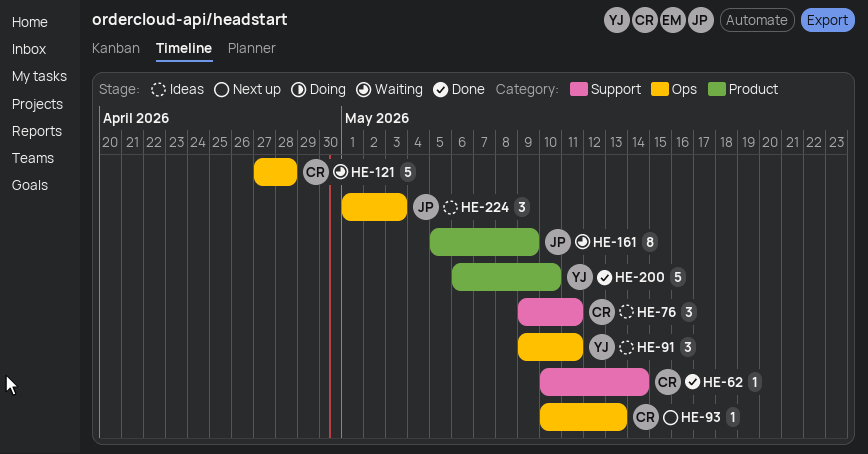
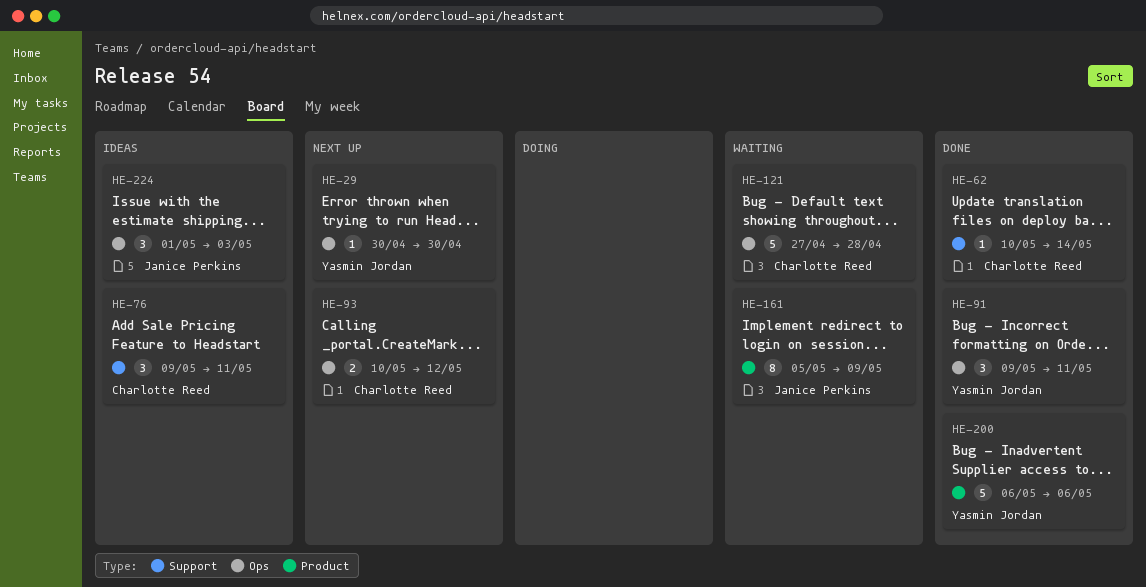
HE-29: none -> present
HE-91, status: Ideas -> Done
HE-93, estimate: 1 -> 2
HE-93, due: May 13 -> May 12
HE-200, due: May 10 -> May 6

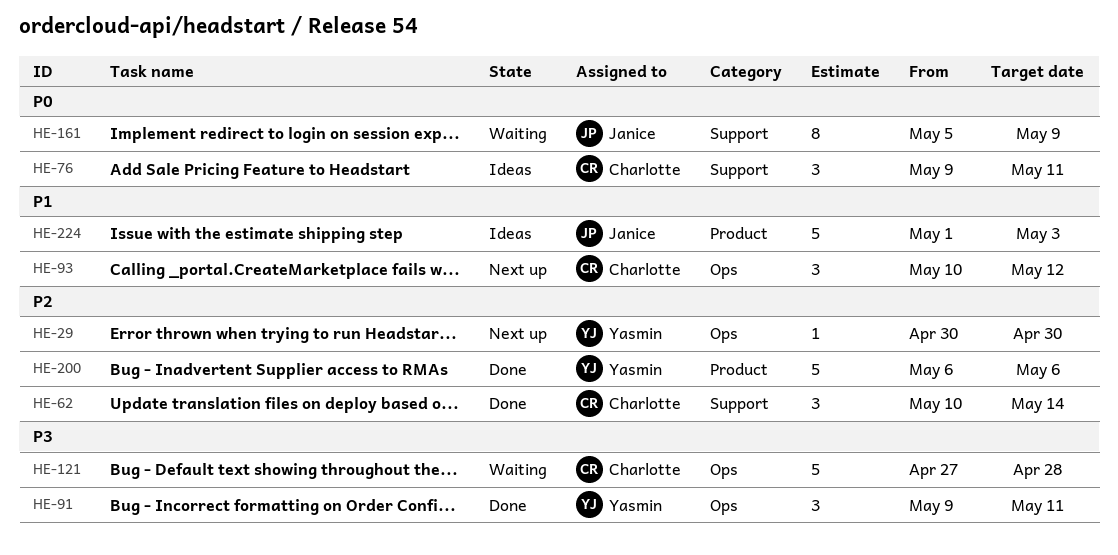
HE-62, estimate: 1 -> 3
HE-93, estimate: 2 -> 3
HE-161, label: Product -> Support
HE-224, label: Ops -> Product
HE-224, estimate: 3 -> 5

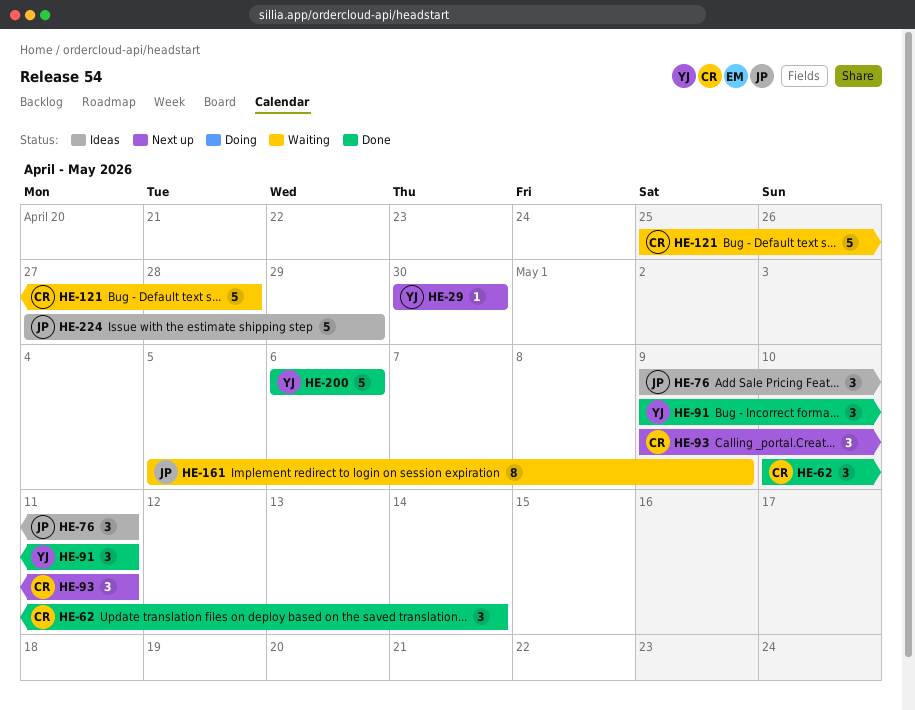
HE-76, owner: Charlotte -> Janice
HE-93, start: May 10 -> May 9
HE-93, due: May 12 -> May 11
HE-121, start: Apr 27 -> Apr 25
HE-224, start: May 1 -> Apr 27
HE-224, due: May 3 -> Apr 29

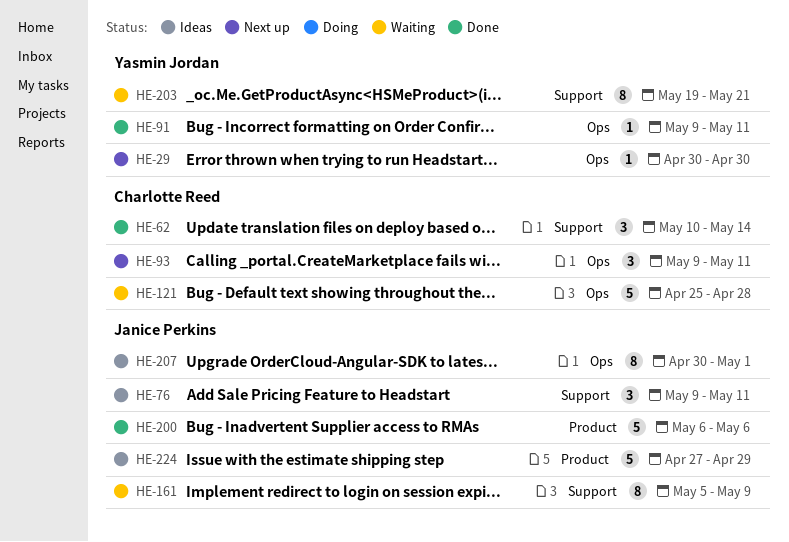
HE-91, estimate: 3 -> 1
HE-200, owner: Yasmin Jordan -> Janice Perkins
HE-203: none -> present
HE-207: none -> present

